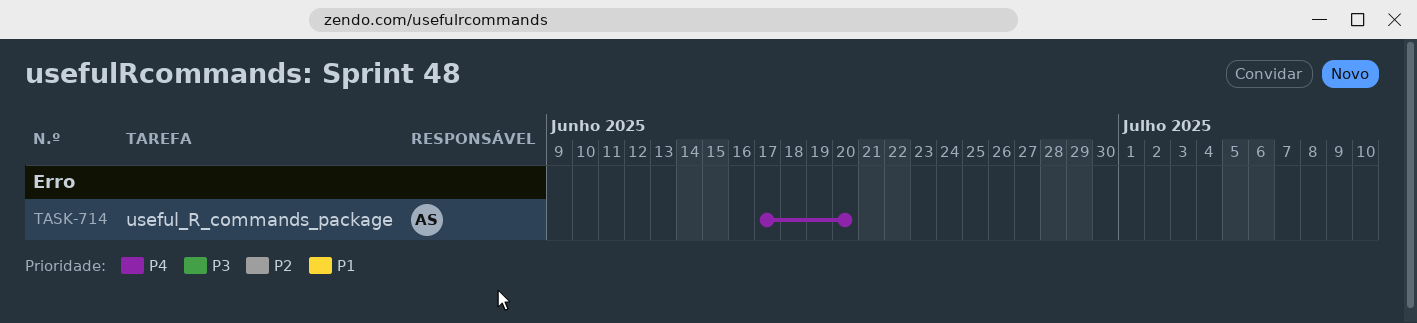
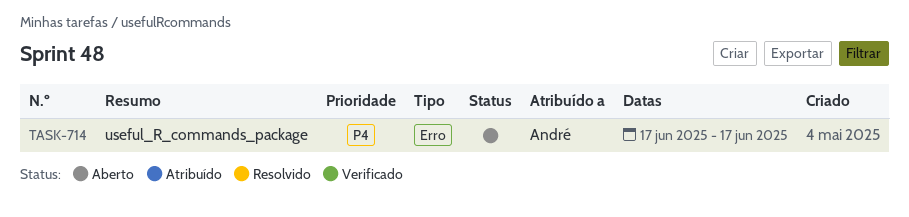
TASK-714, due: Jun 20 -> Jun 17

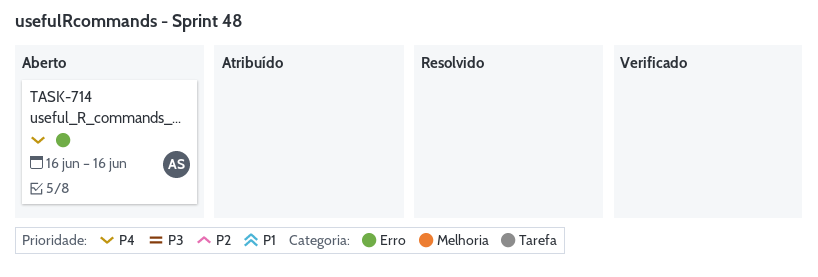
TASK-714, start: Jun 17 -> Jun 16
TASK-714, due: Jun 17 -> Jun 16

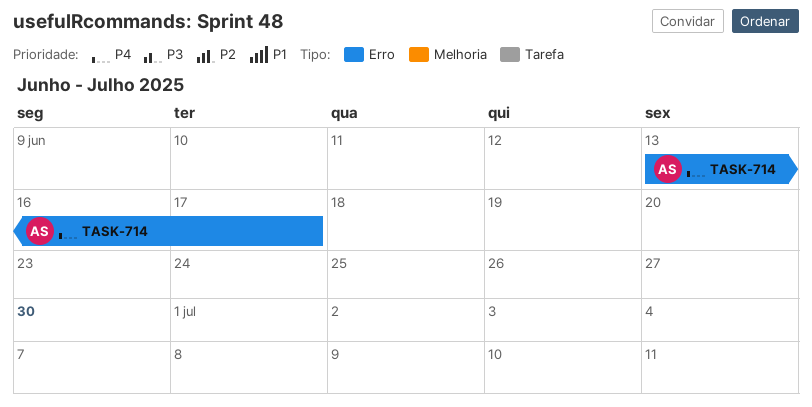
TASK-714, start: Jun 16 -> Jun 13
TASK-714, due: Jun 16 -> Jun 17

